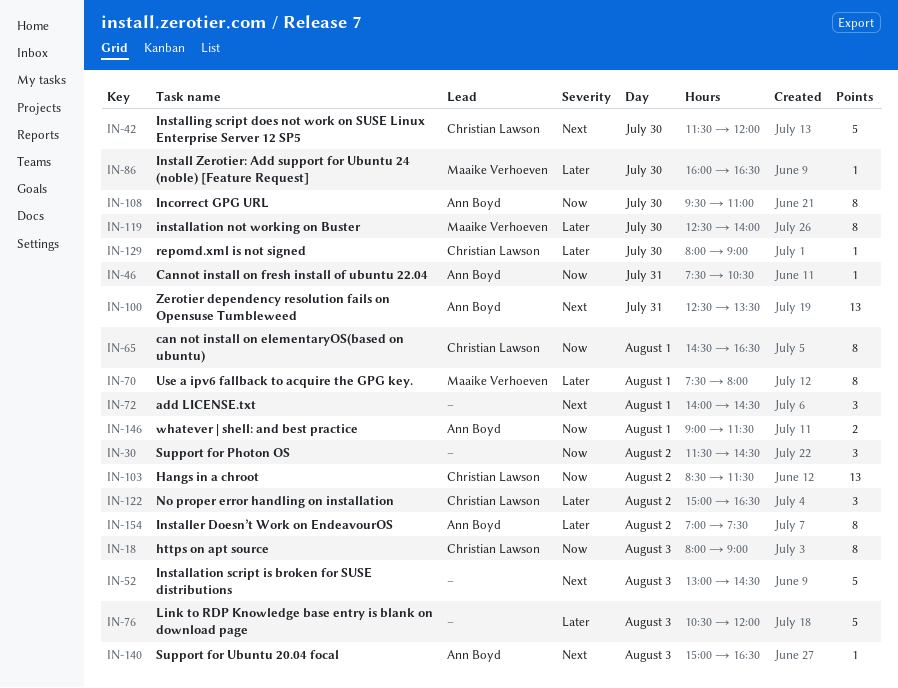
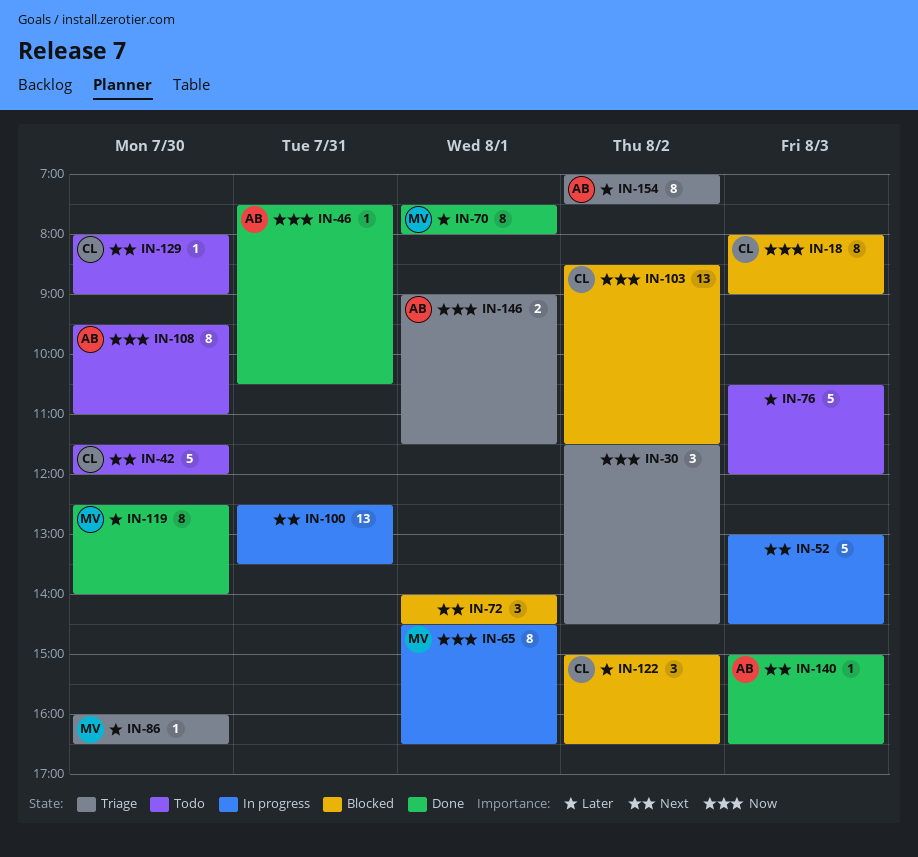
IN-65, owner: Christian Lawson -> Maaike Verhoeven
IN-100, owner: Ann Boyd -> none
IN-129, priority: Later -> Next

